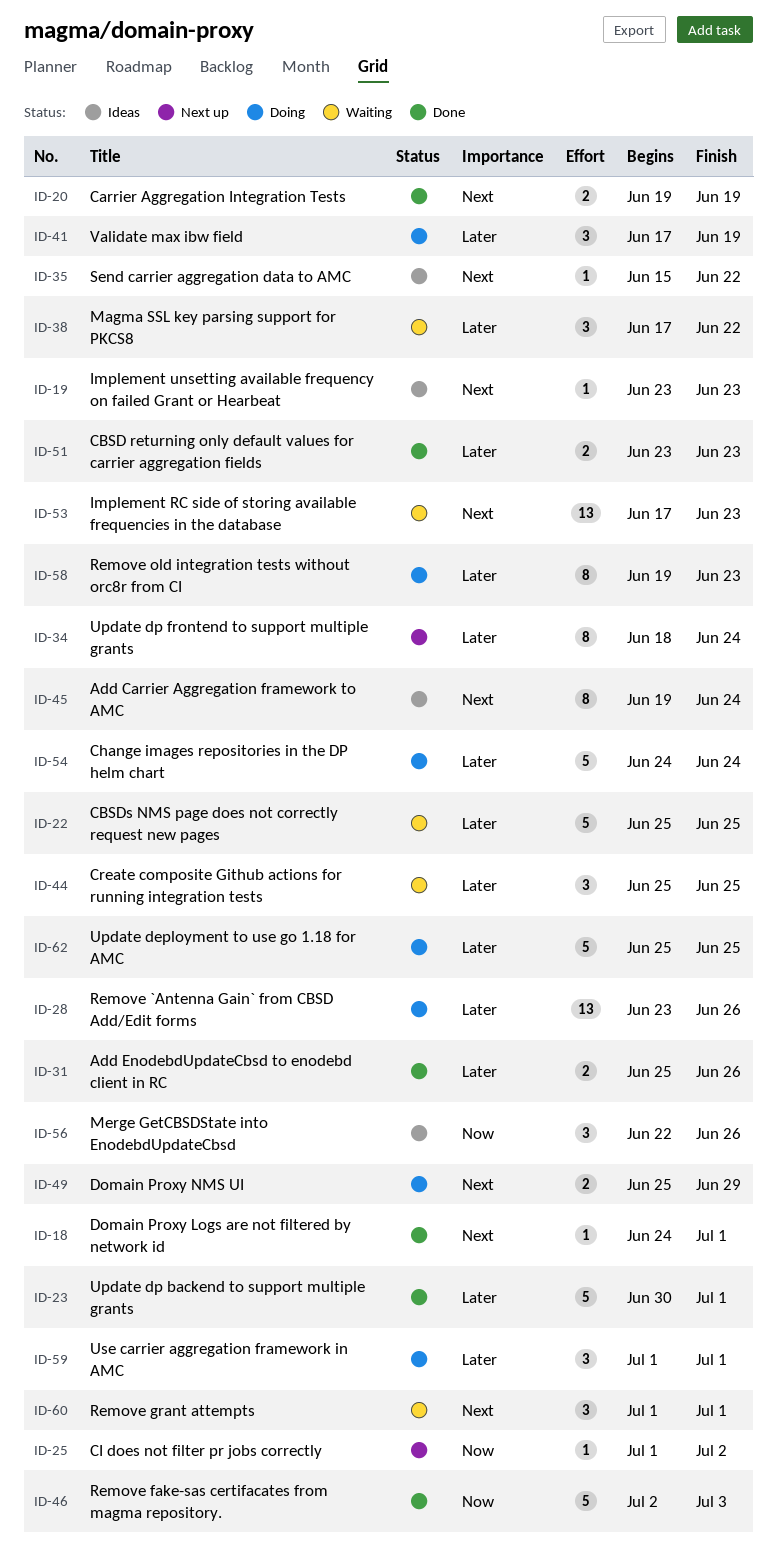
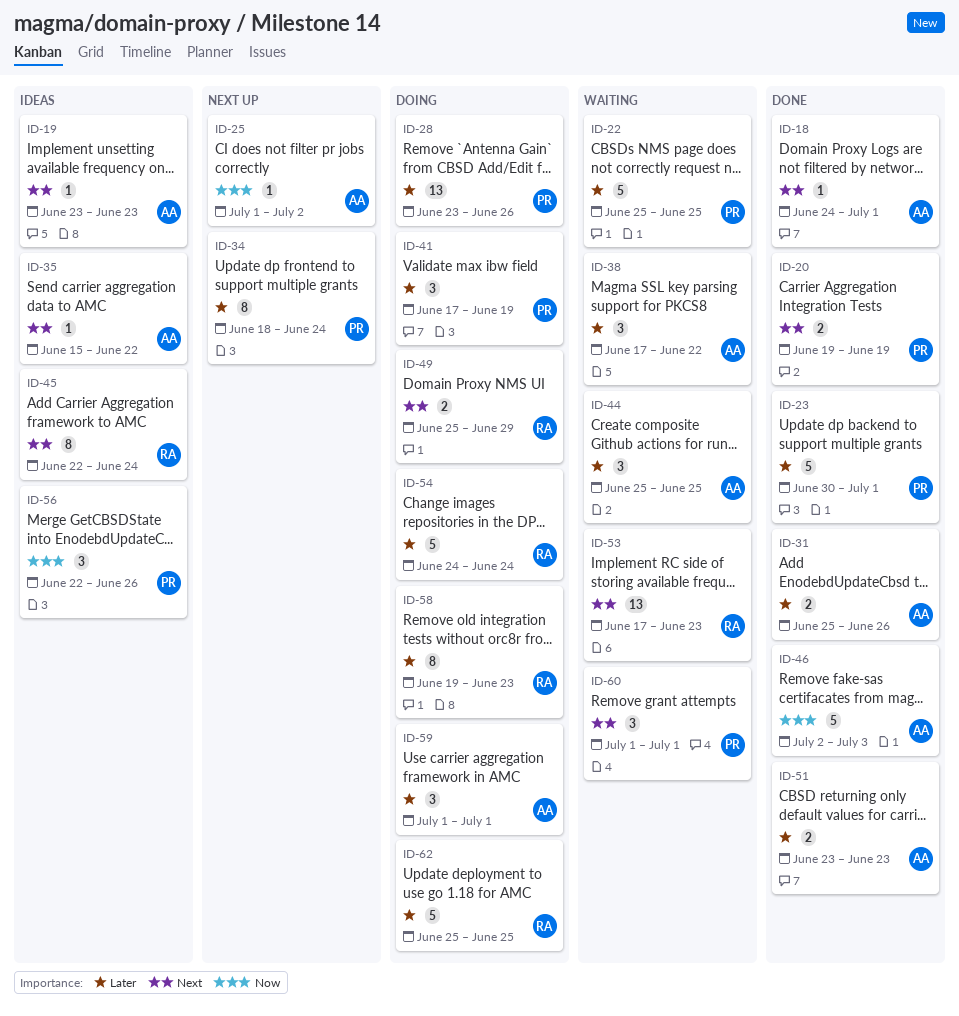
ID-45, start: Jun 19 -> Jun 22

